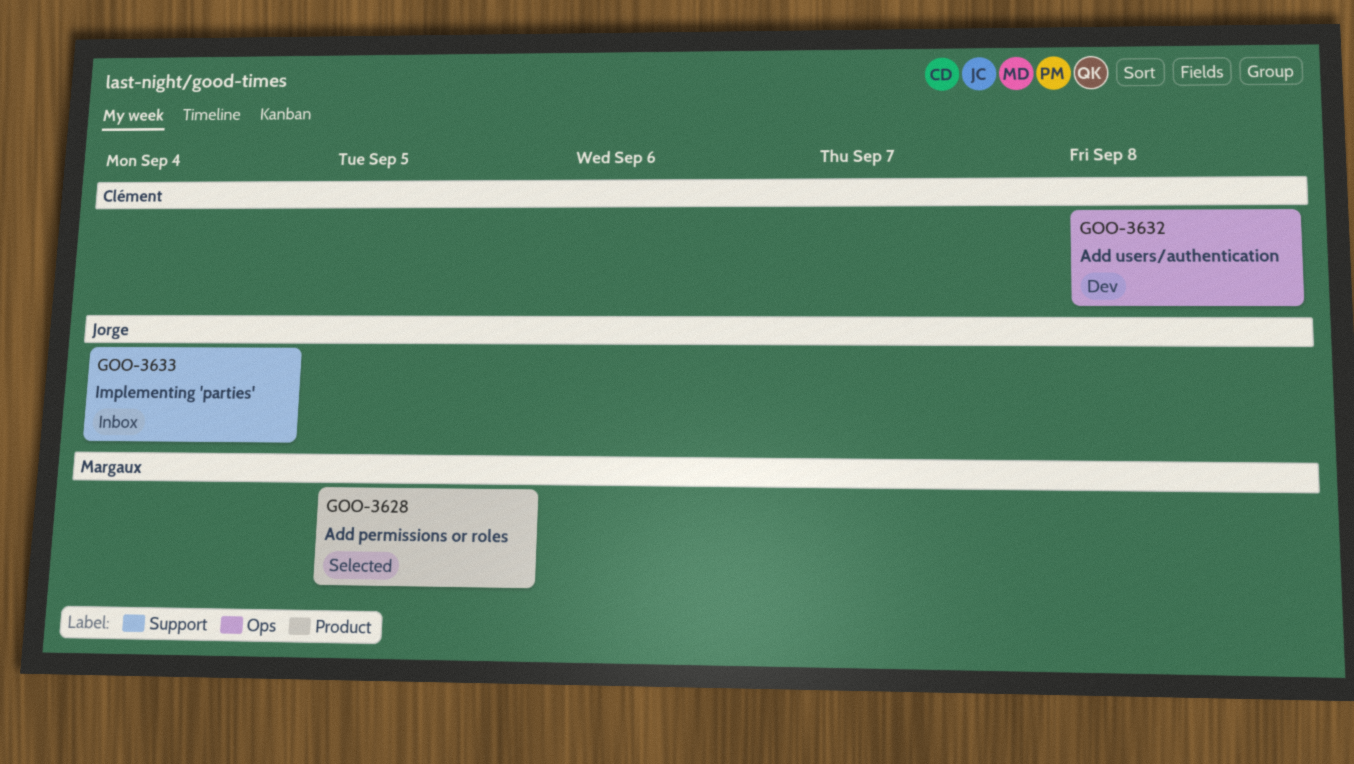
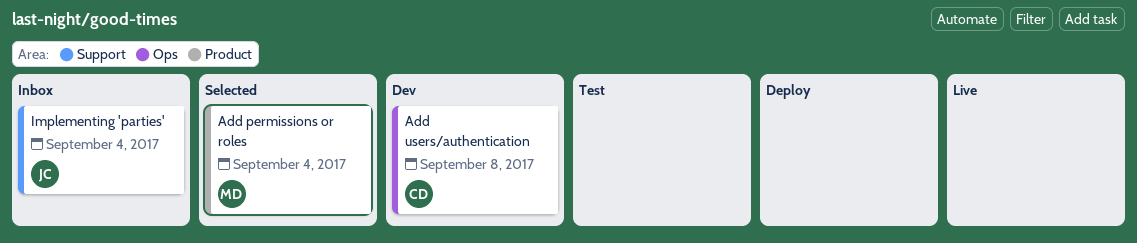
Add permissions or roles, due: Sep 5 -> Sep 4

